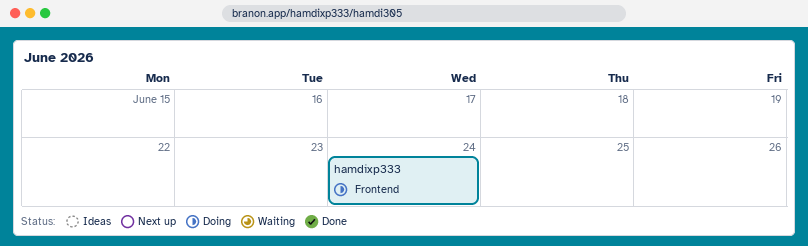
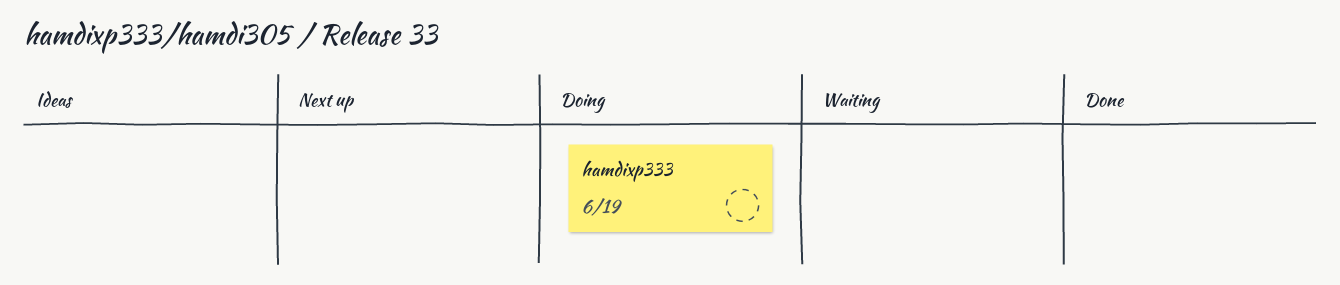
hamdixp333, due: Jun 24 -> Jun 19

